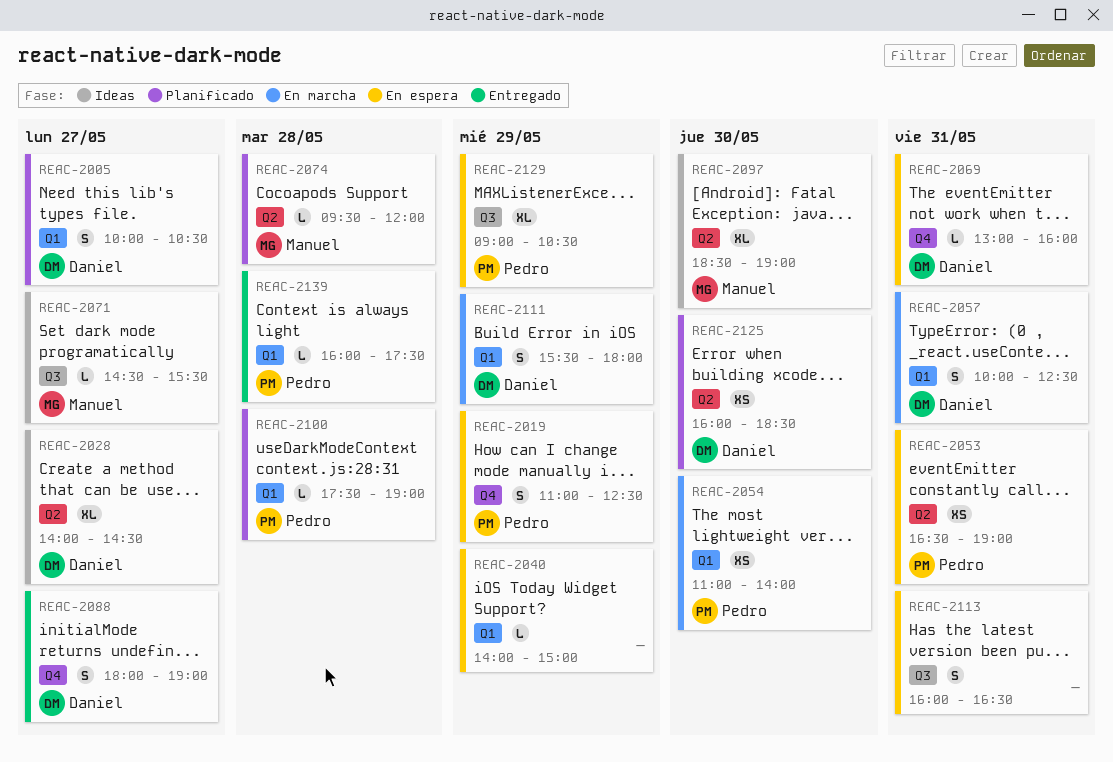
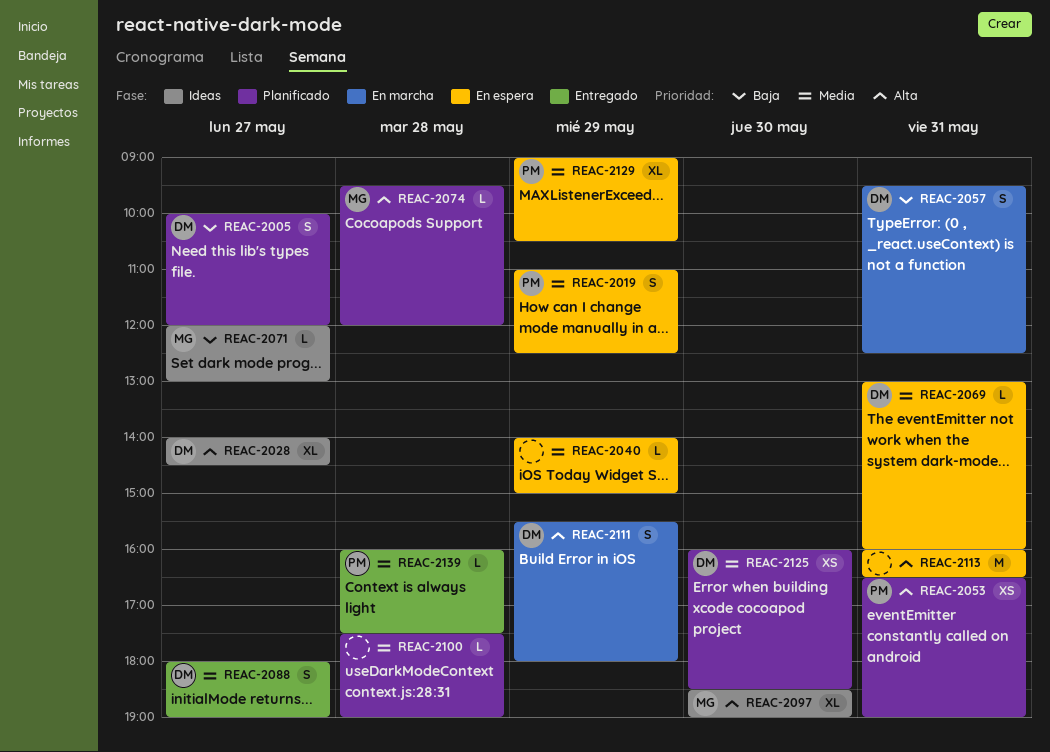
REAC-2005, ends: 10:30 -> 12:00
REAC-2053, status: En espera -> Planificado
REAC-2054: present -> none
REAC-2057, begins: 10:00 -> 09:30
REAC-2071, begins: 14:30 -> 12:00
REAC-2071, ends: 15:30 -> 13:00
REAC-2100, owner: Pedro -> none
REAC-2113, estimate: S -> M

